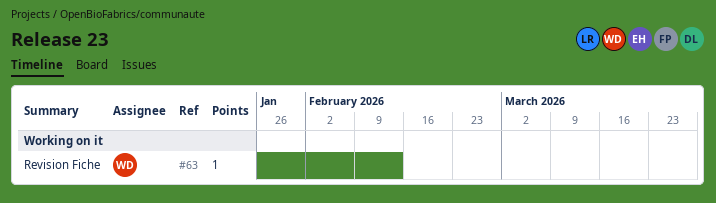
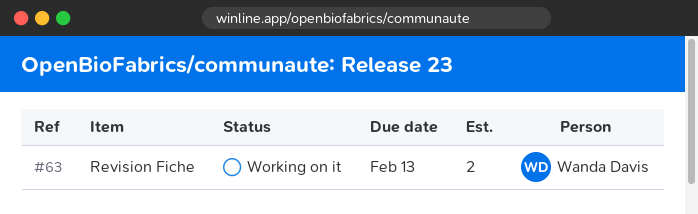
#63, estimate: 1 -> 2

